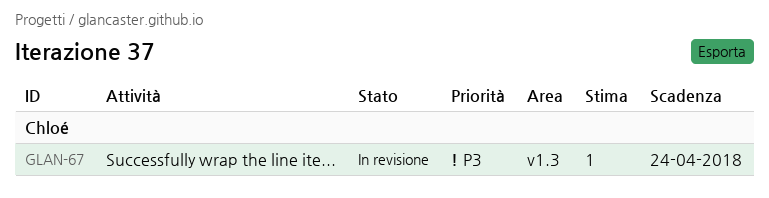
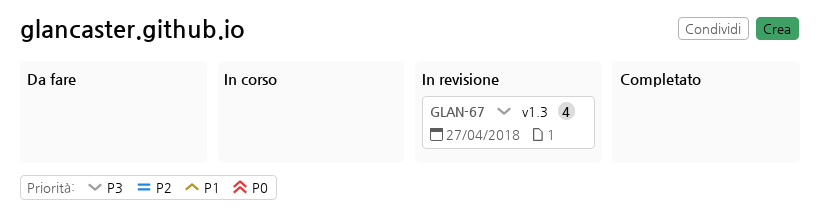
GLAN-67, estimate: 1 -> 4
GLAN-67, due: Apr 24 -> Apr 27

